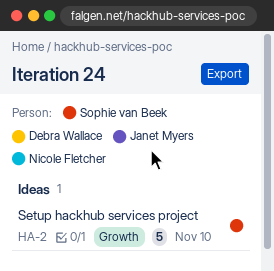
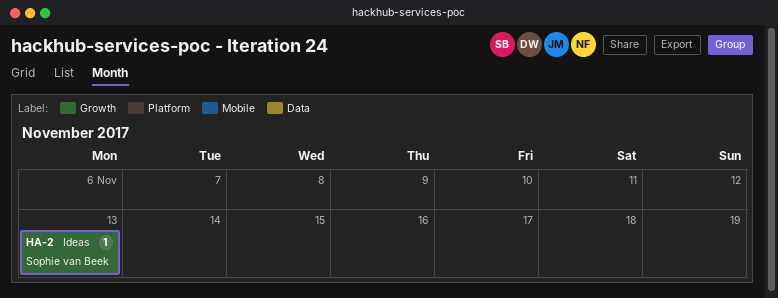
HA-2, estimate: 5 -> 1
HA-2, due: Nov 10 -> Nov 13

